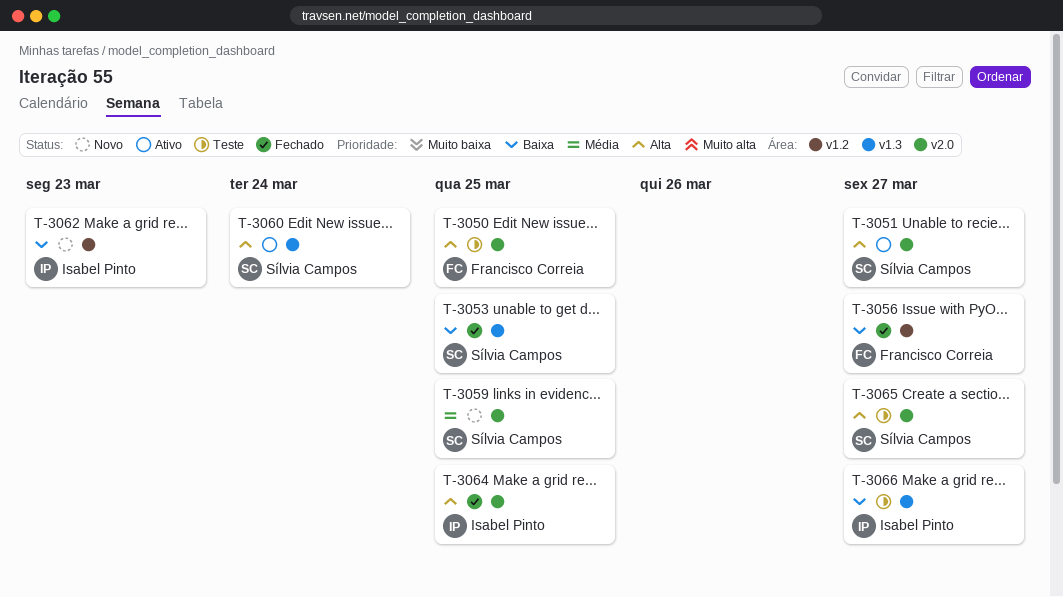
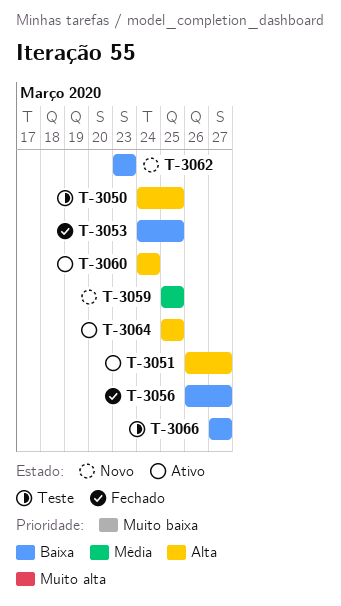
T-3064, status: Fechado -> Ativo
T-3065: present -> none

